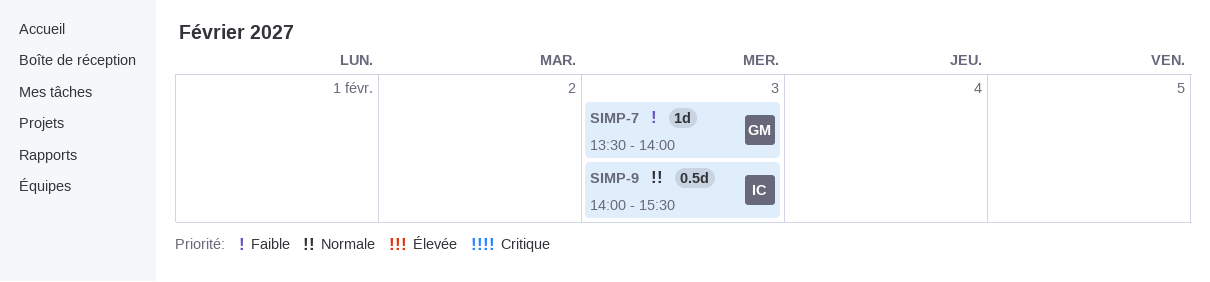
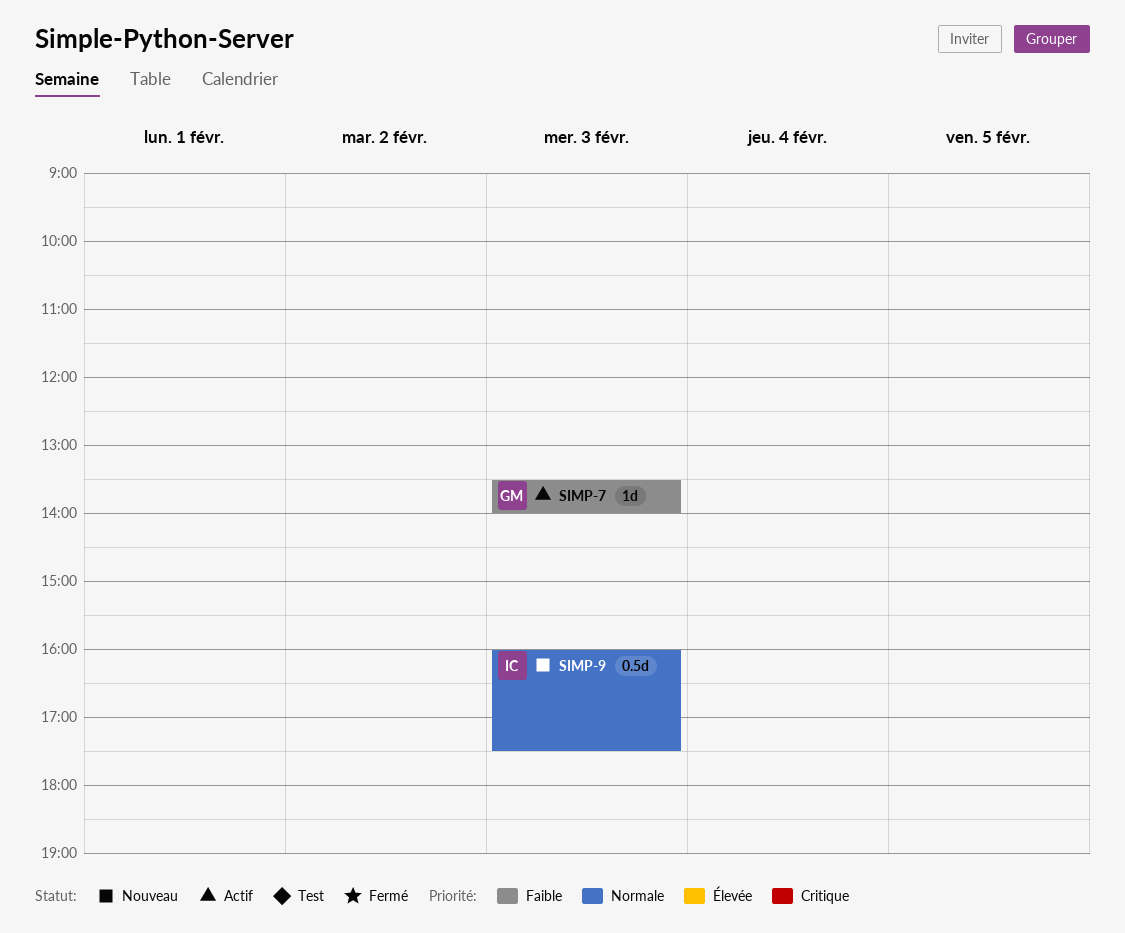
SIMP-9, begins: 14:00 -> 16:00
SIMP-9, ends: 15:30 -> 17:30

